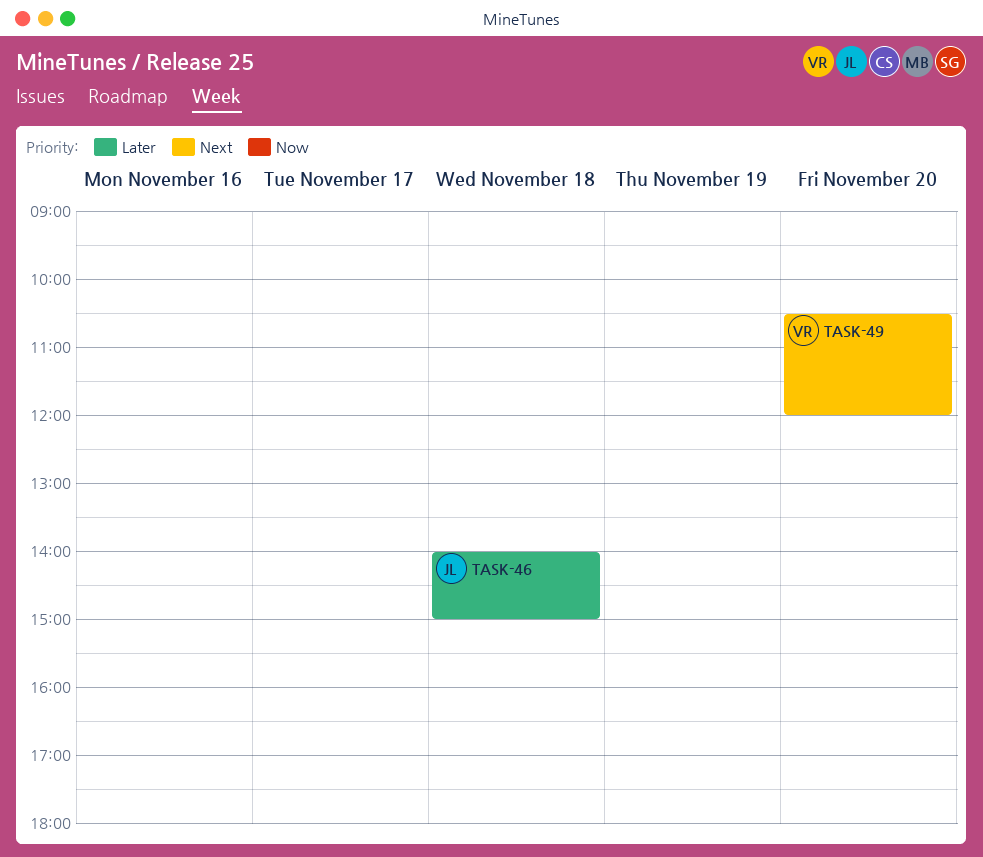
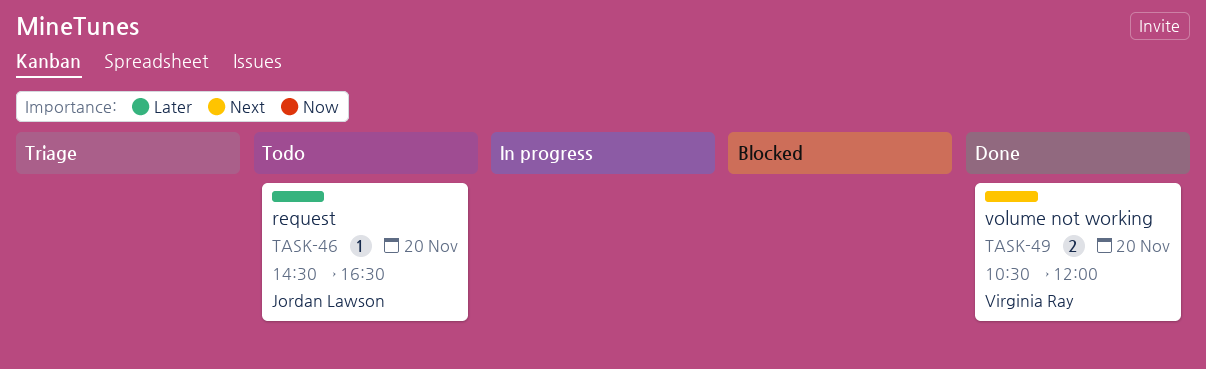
TASK-46, day: Nov 18 -> Nov 20
TASK-46, begins: 14:00 -> 14:30
TASK-46, ends: 15:00 -> 16:30

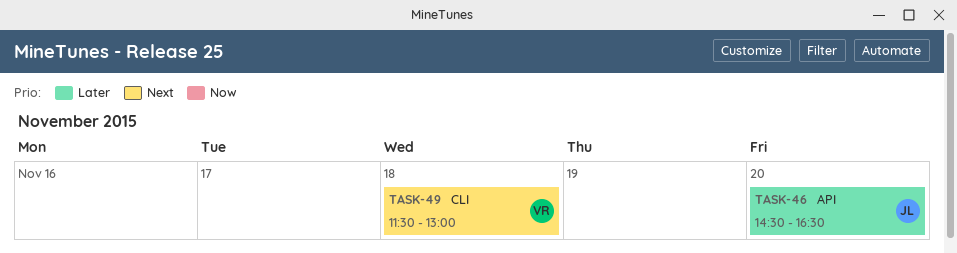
TASK-49, day: Nov 20 -> Nov 18
TASK-49, begins: 10:30 -> 11:30
TASK-49, ends: 12:00 -> 13:00

